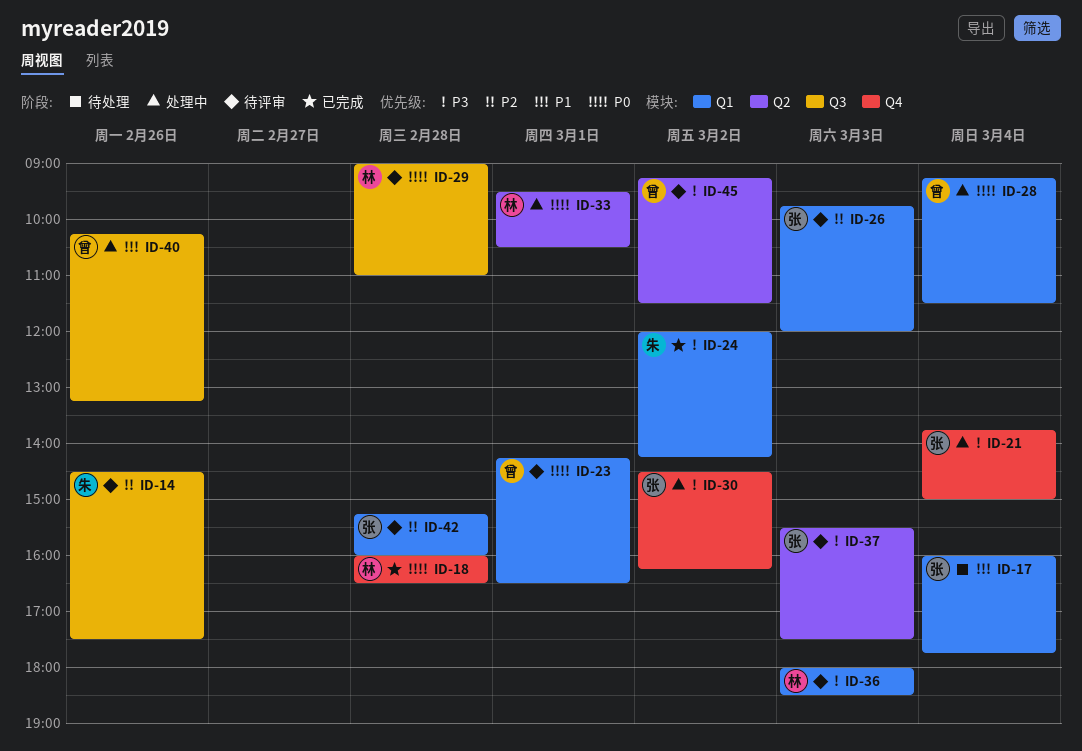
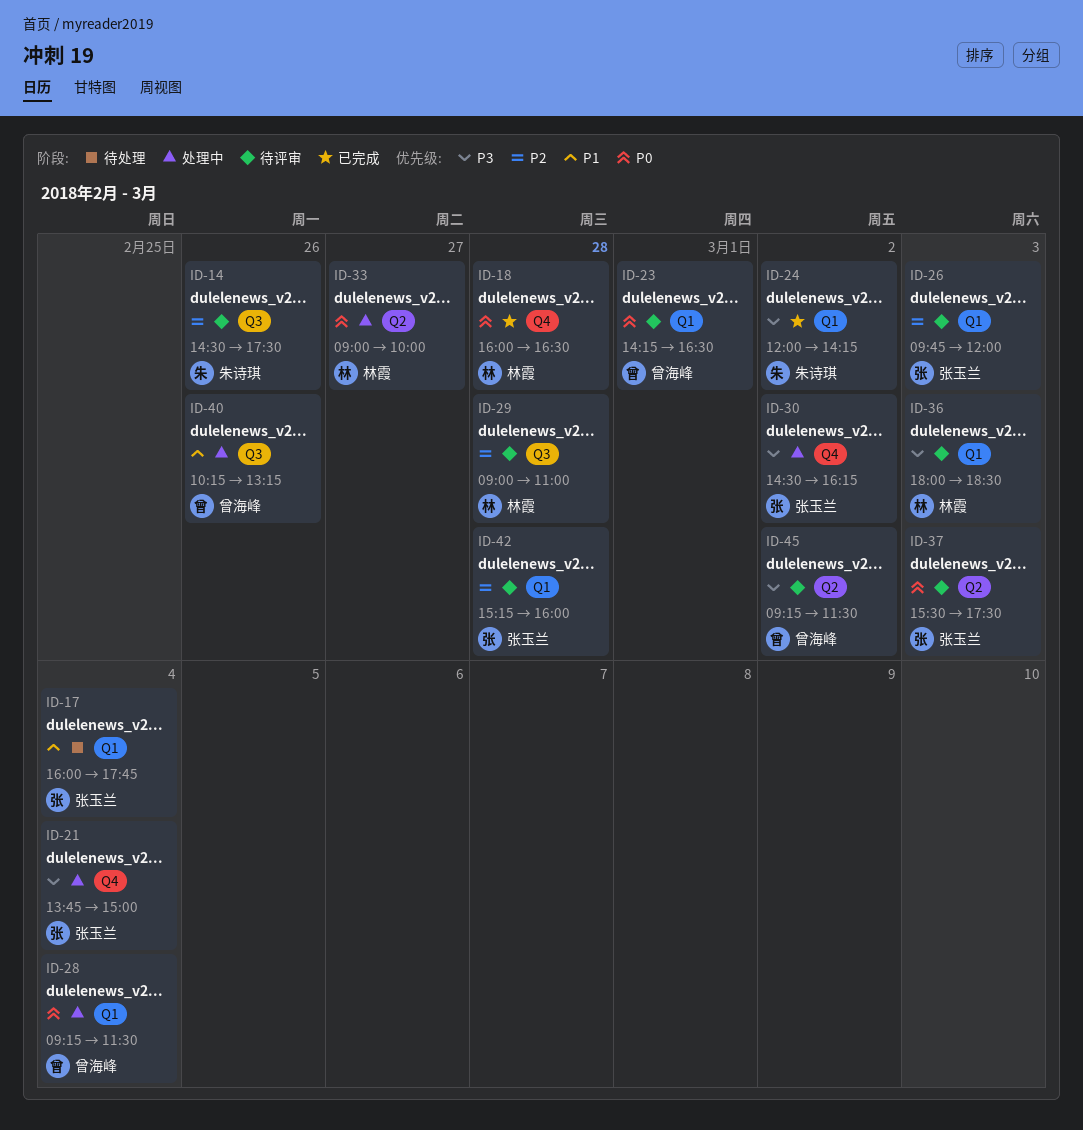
ID-29, priority: P0 -> P2
ID-33, day: Mar 1 -> Feb 27
ID-33, begins: 09:30 -> 09:00
ID-33, ends: 10:30 -> 10:00
ID-37, priority: P3 -> P0

